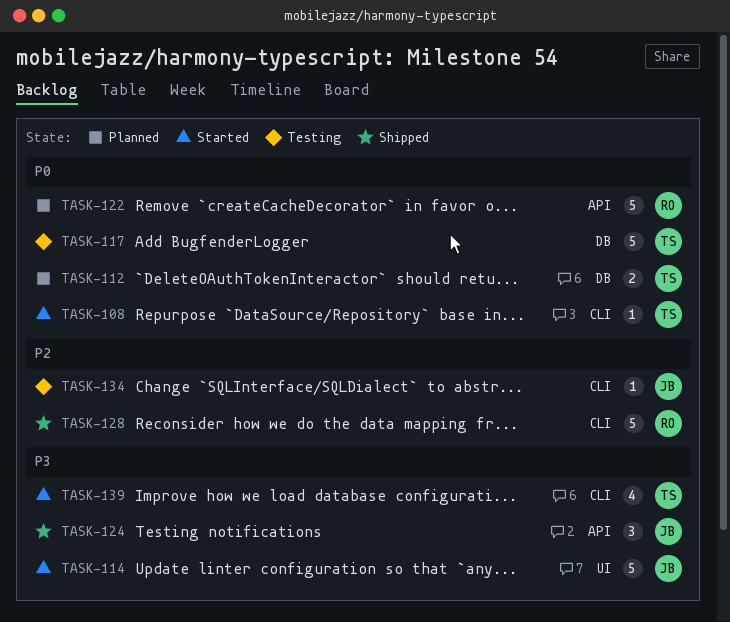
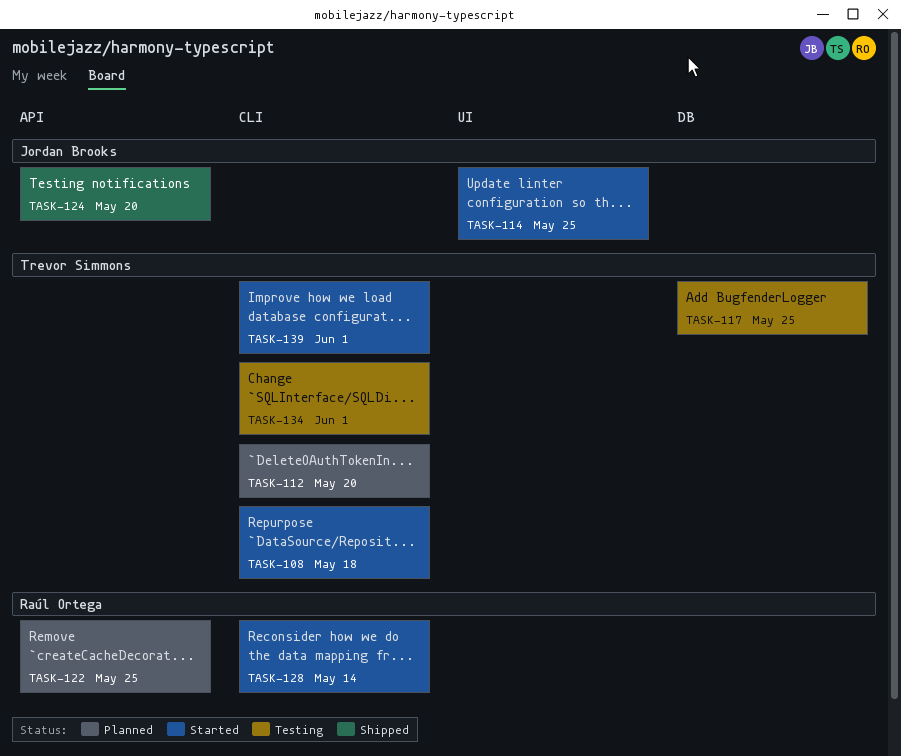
TASK-112, label: DB -> CLI
TASK-128, status: Shipped -> Started
TASK-134, owner: Jordan Brooks -> Trevor Simmons

